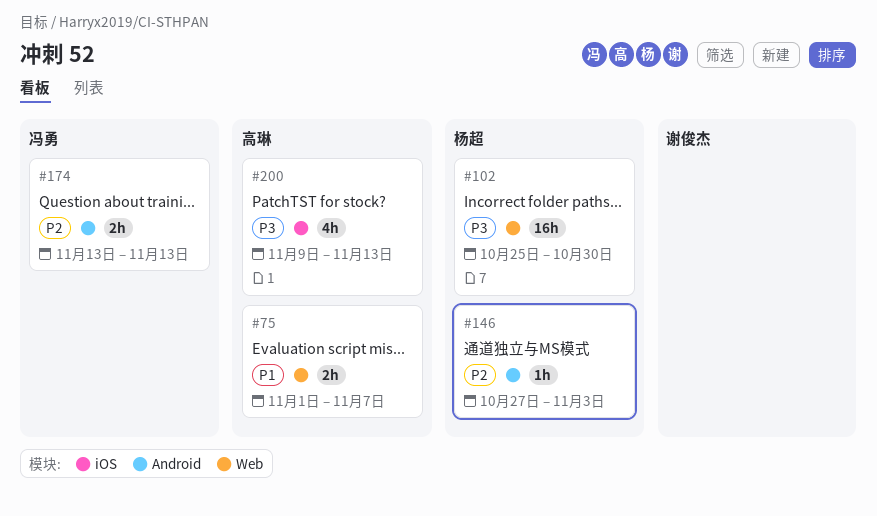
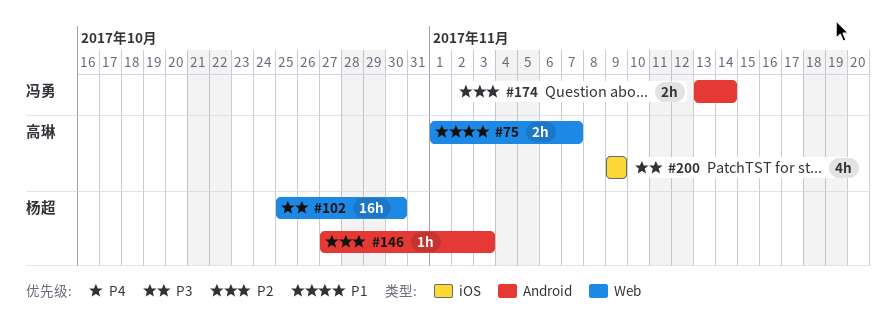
#174, due: Nov 13 -> Nov 14
#200, due: Nov 13 -> Nov 9

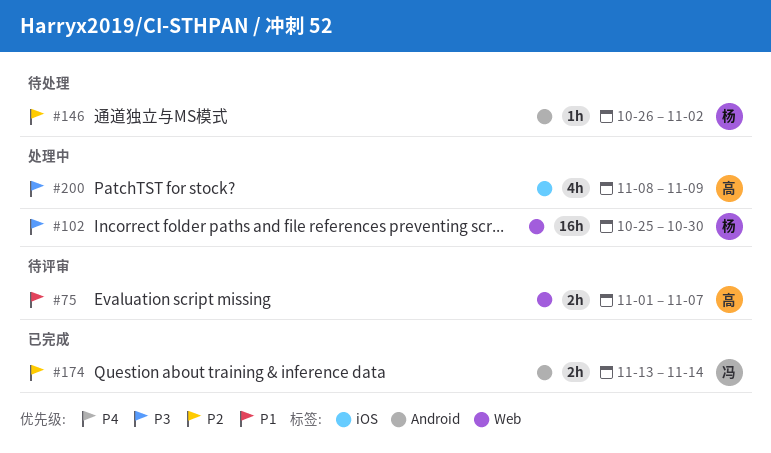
#146, start: Oct 27 -> Oct 26
#146, due: Nov 3 -> Nov 2
#200, start: Nov 9 -> Nov 8

